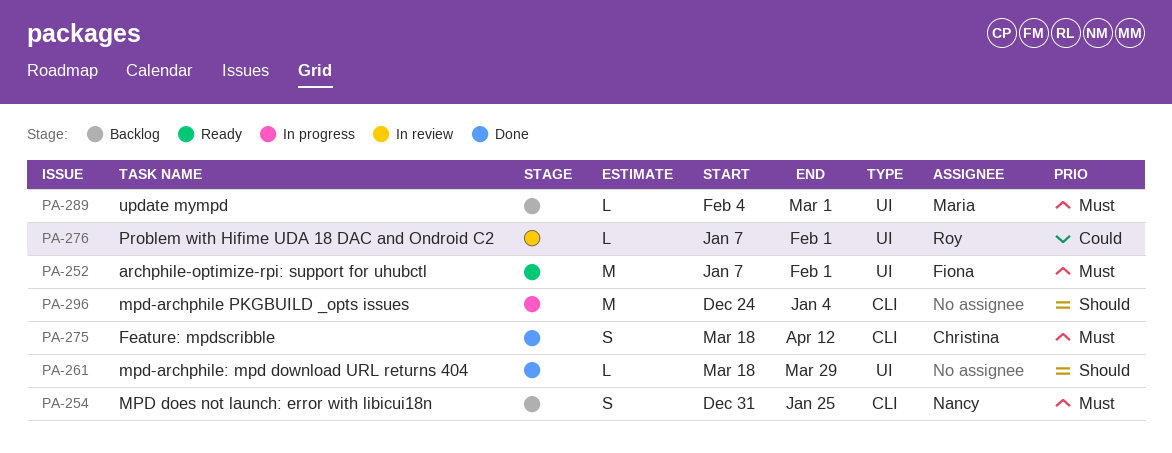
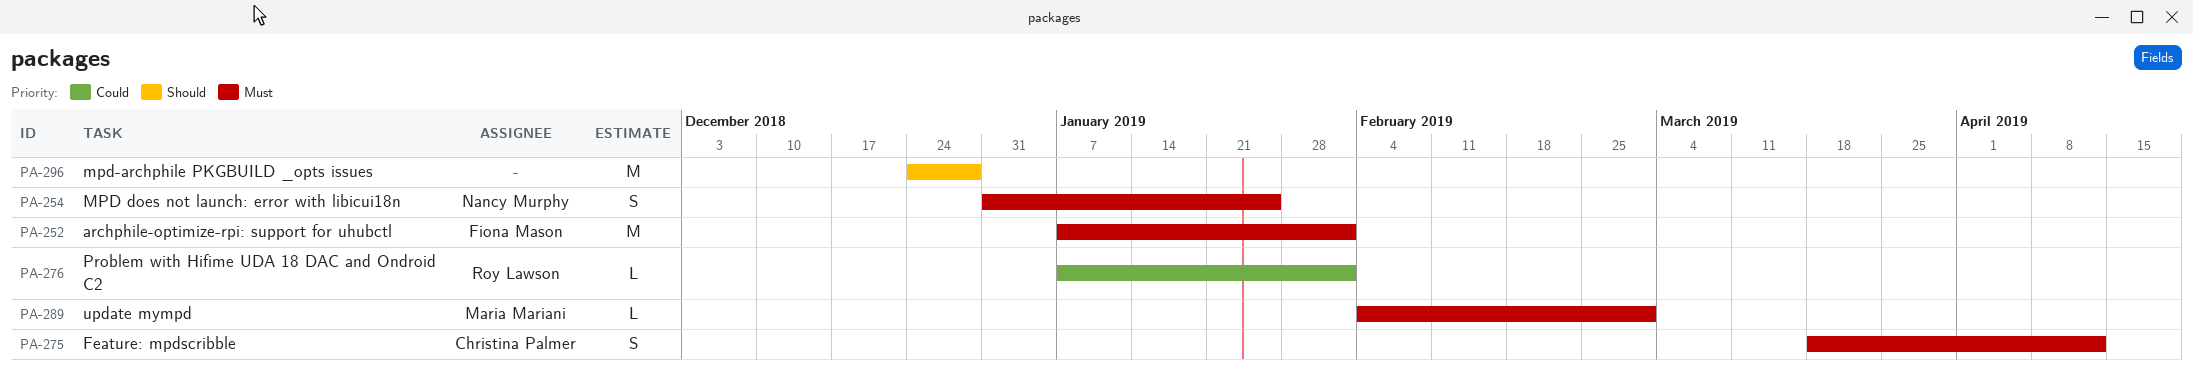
PA-261: present -> none
PA-296, due: Jan 4 -> Dec 28

